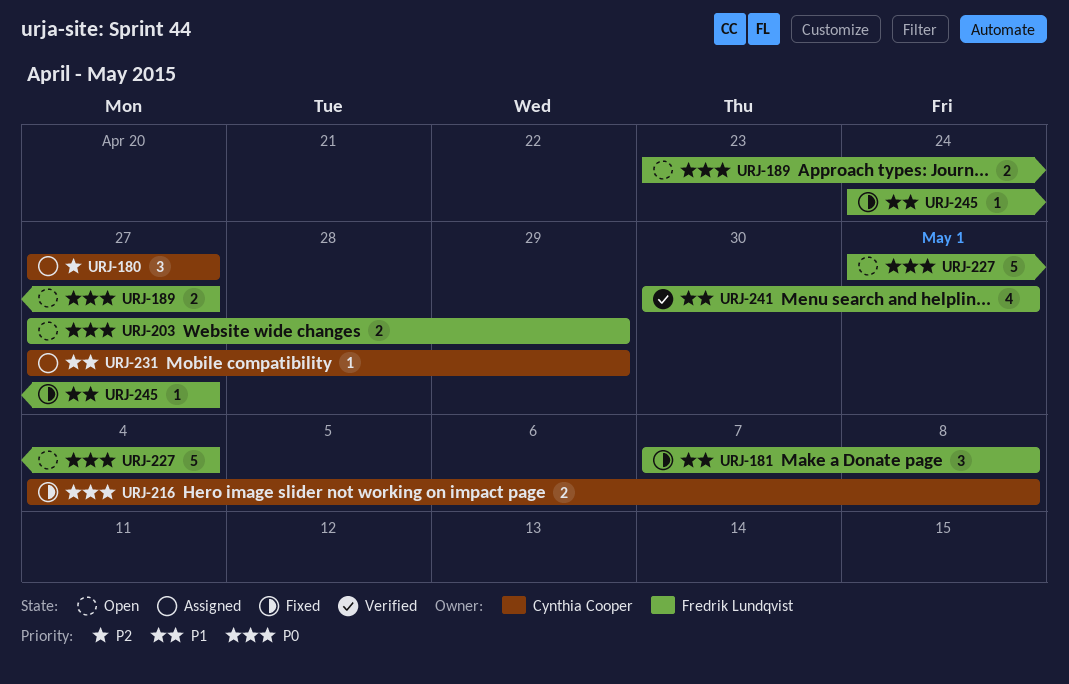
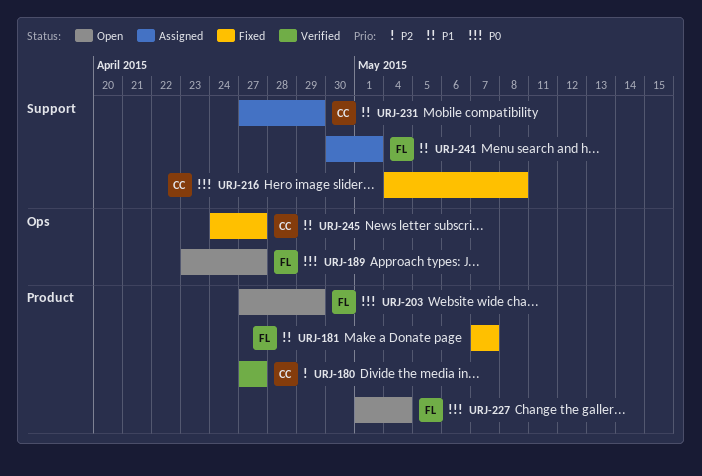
URJ-180, status: Assigned -> Verified
URJ-181, due: May 8 -> May 7
URJ-241, status: Verified -> Assigned
URJ-245, owner: Fredrik Lundqvist -> Cynthia Cooper

